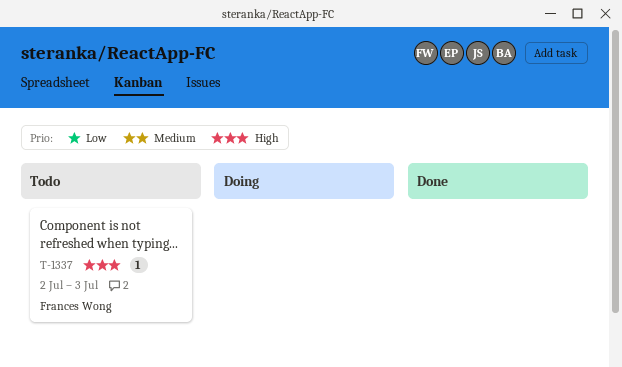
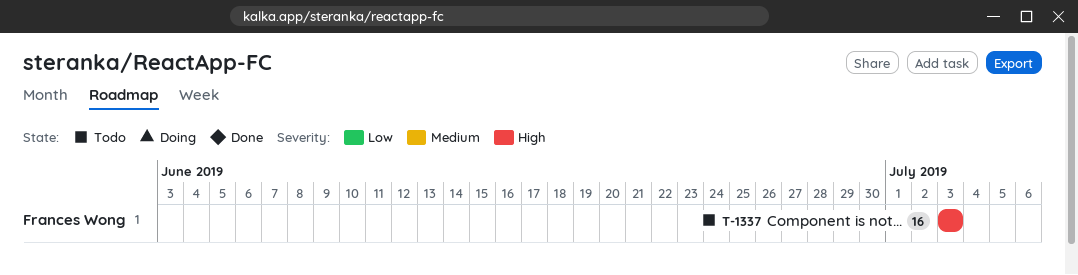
T-1337, estimate: 1 -> 16
T-1337, start: Jul 2 -> Jul 3

